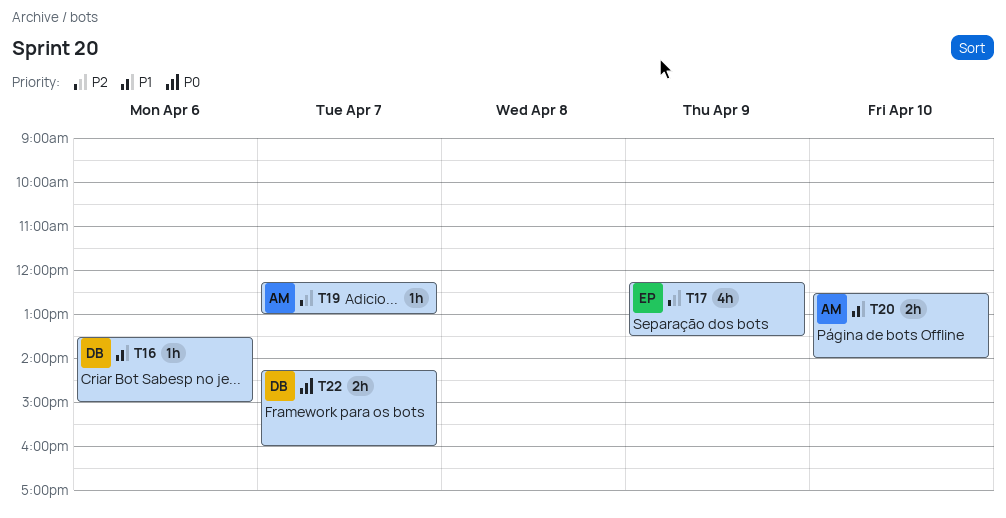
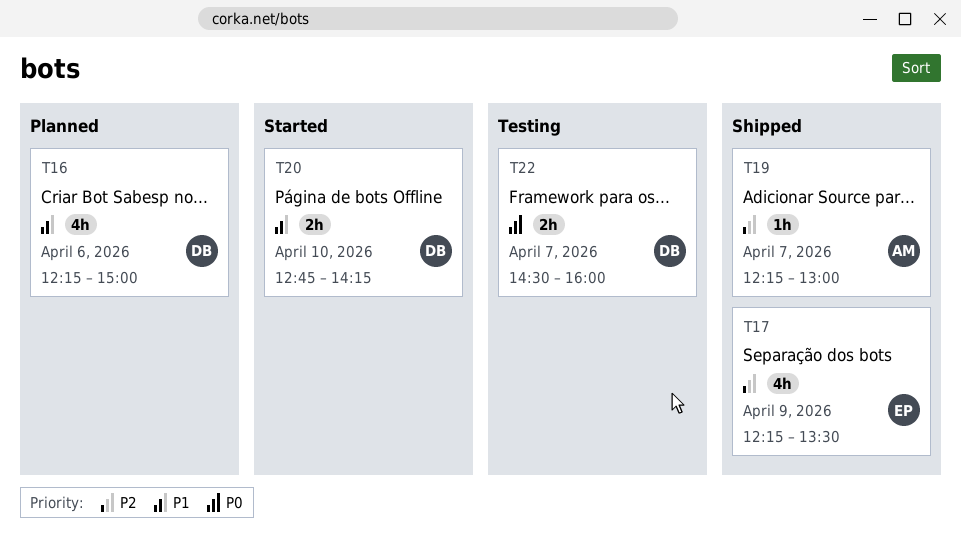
T16, estimate: 1h -> 4h
T16, begins: 13:30 -> 12:15
T20, owner: AM -> DB
T20, begins: 12:30 -> 12:45
T20, ends: 14:00 -> 14:15
T22, begins: 14:15 -> 14:30

